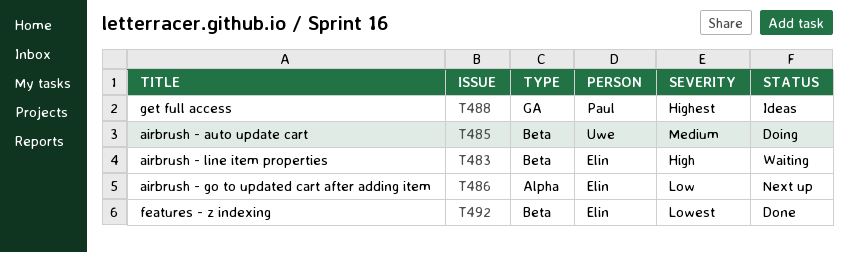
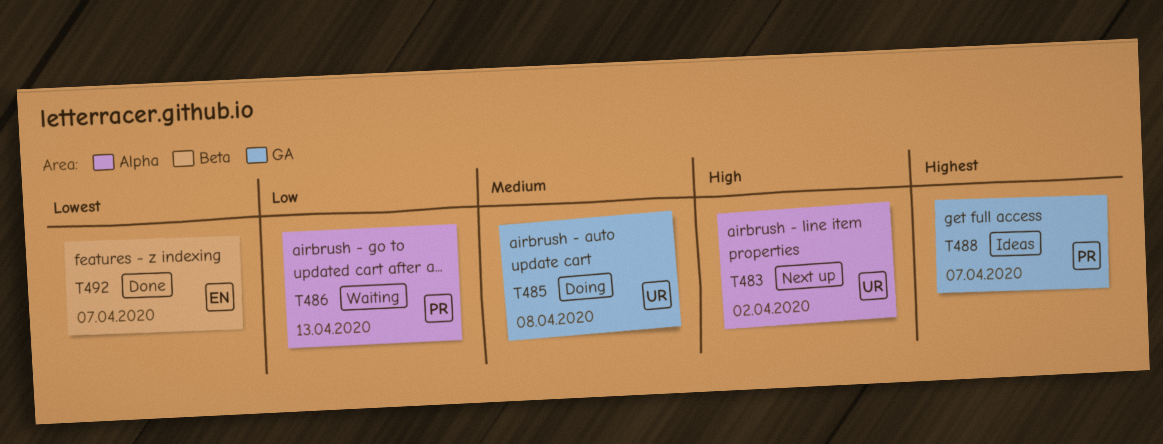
T483, status: Waiting -> Next up
T483, owner: Elin -> Uwe
T483, label: Beta -> Alpha
T485, label: Beta -> GA
T486, status: Next up -> Waiting
T486, owner: Elin -> Paul

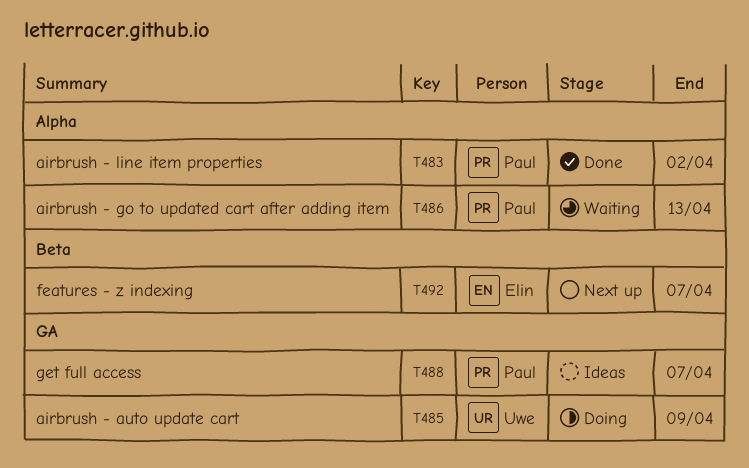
T483, status: Next up -> Done
T483, owner: Uwe -> Paul
T485, due: Apr 8 -> Apr 9
T492, status: Done -> Next up

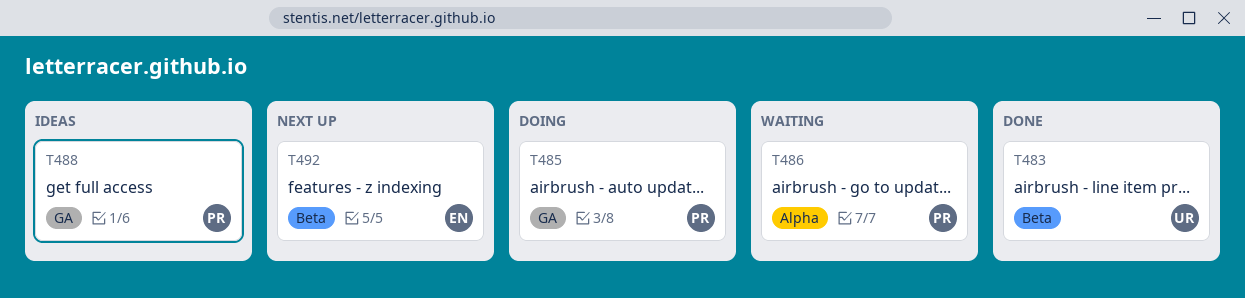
T483, owner: Paul -> Uwe
T483, label: Alpha -> Beta
T485, owner: Uwe -> Paul

